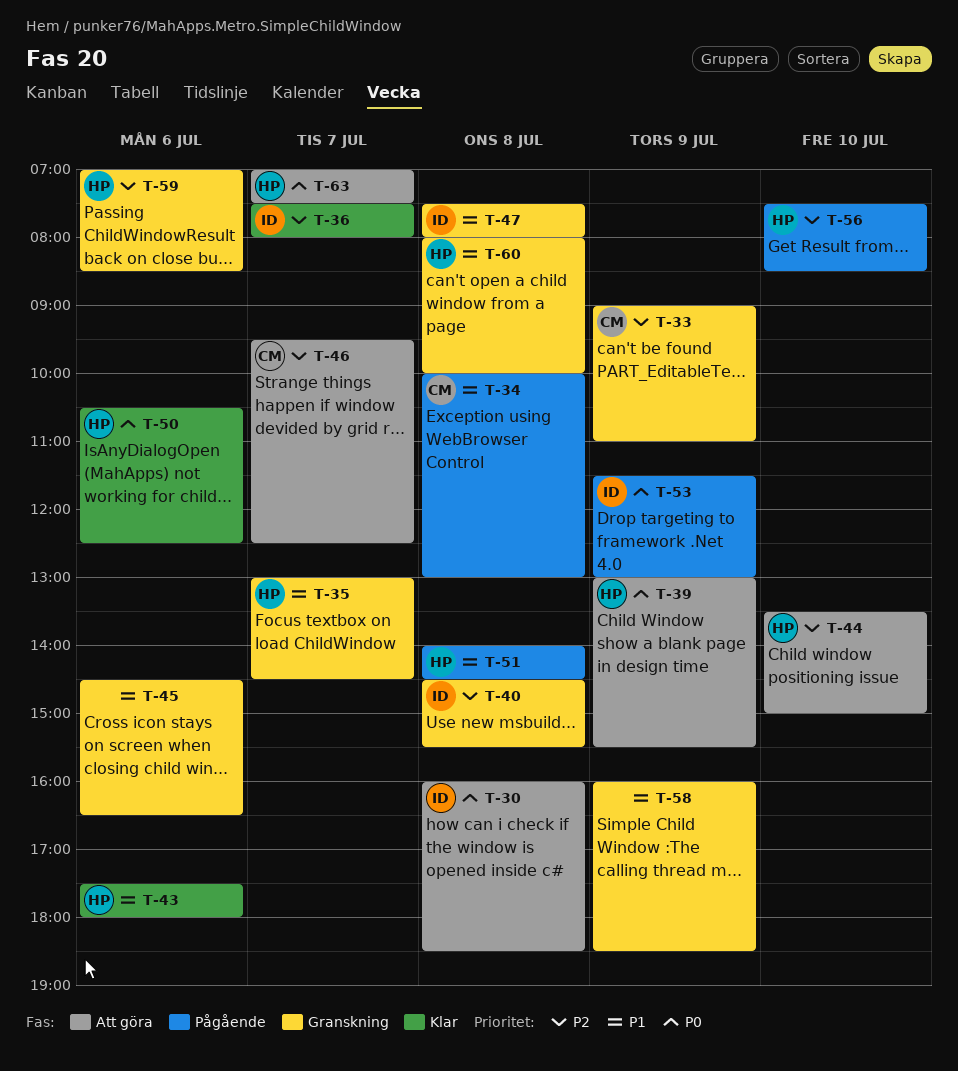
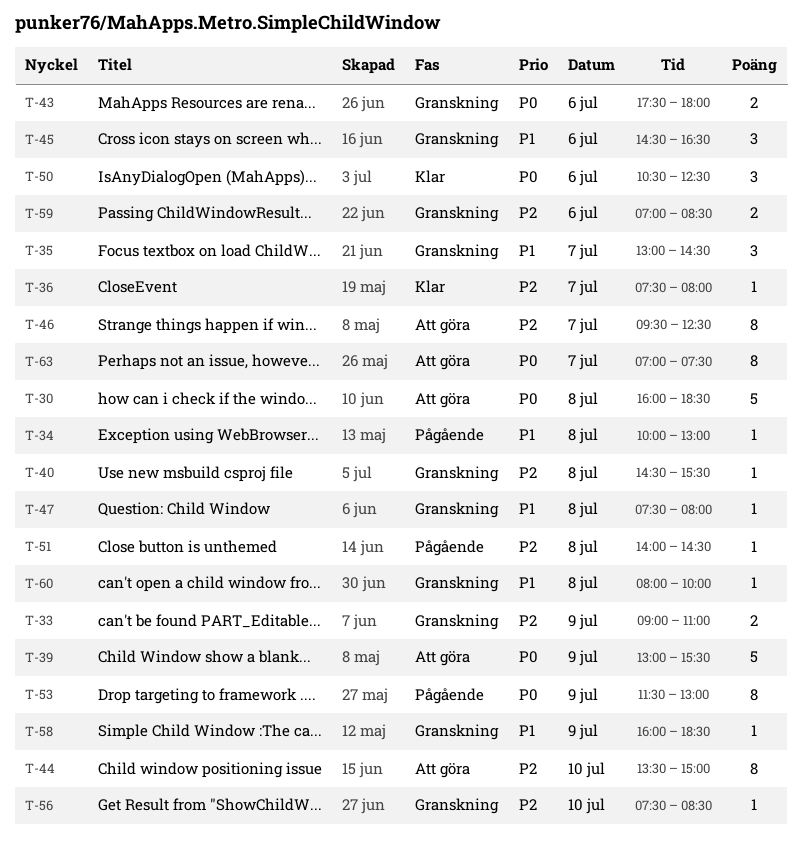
T-43, status: Klar -> Granskning
T-43, priority: P1 -> P0
T-51, priority: P1 -> P2
T-56, status: Pågående -> Granskning

